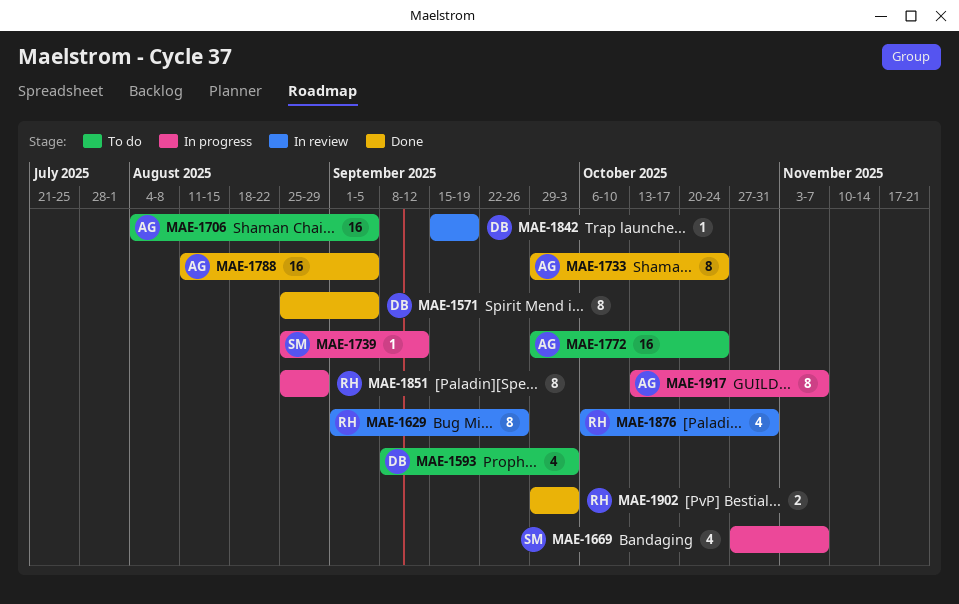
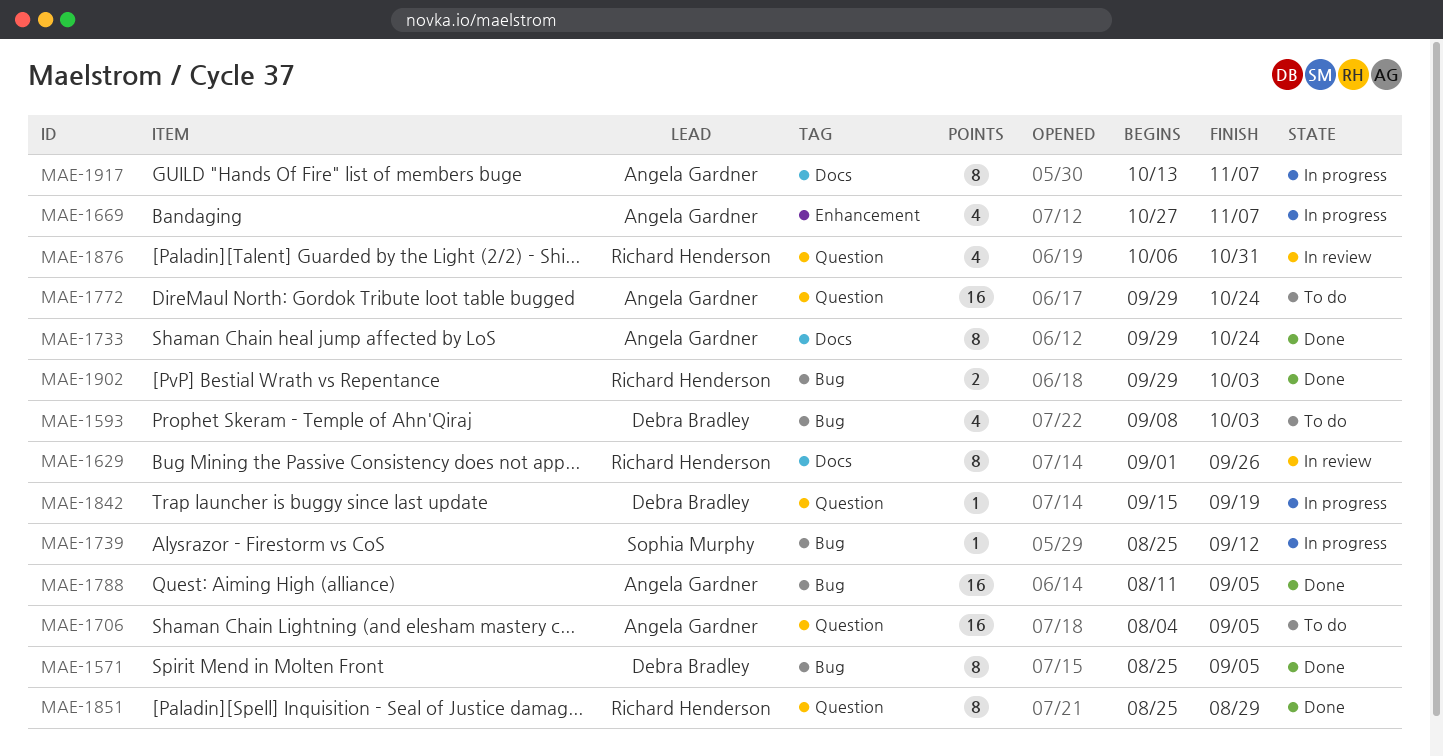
MAE-1669, owner: Sophia Murphy -> Angela Gardner
MAE-1842, status: In review -> In progress
MAE-1851, status: In progress -> Done

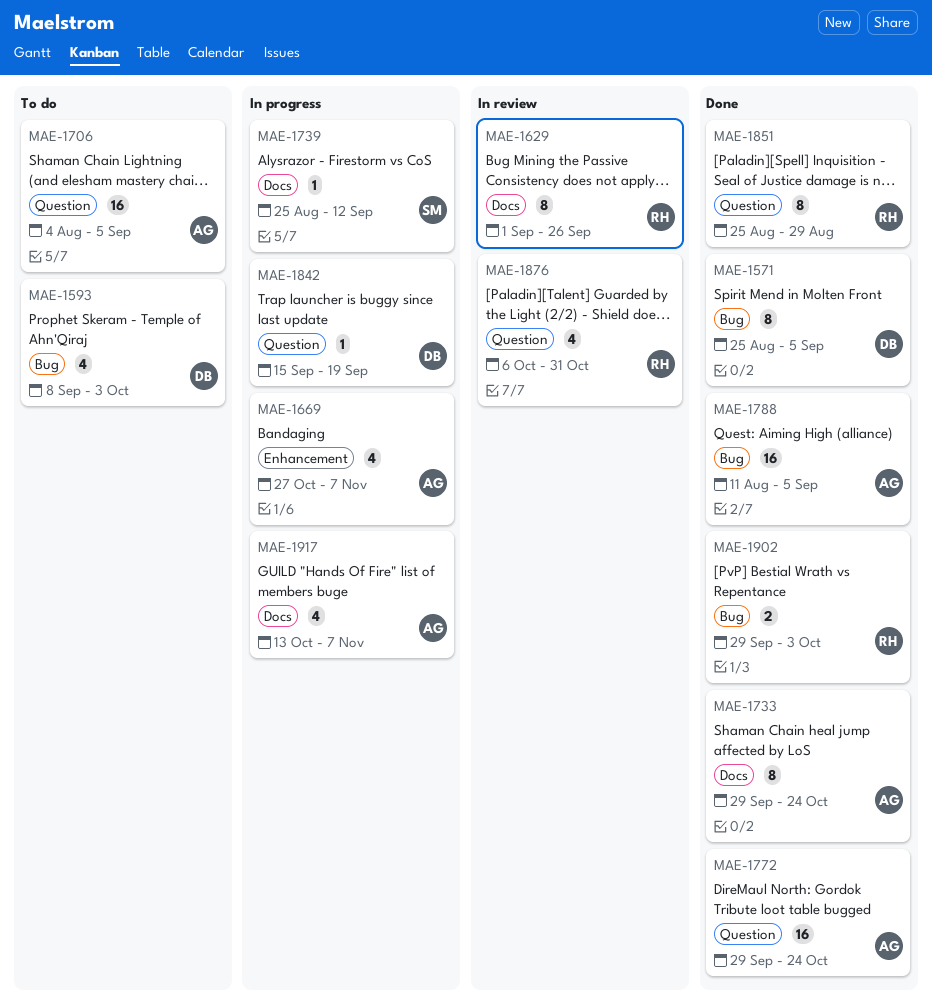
MAE-1739, label: Bug -> Docs
MAE-1772, status: To do -> Done
MAE-1917, estimate: 8 -> 4

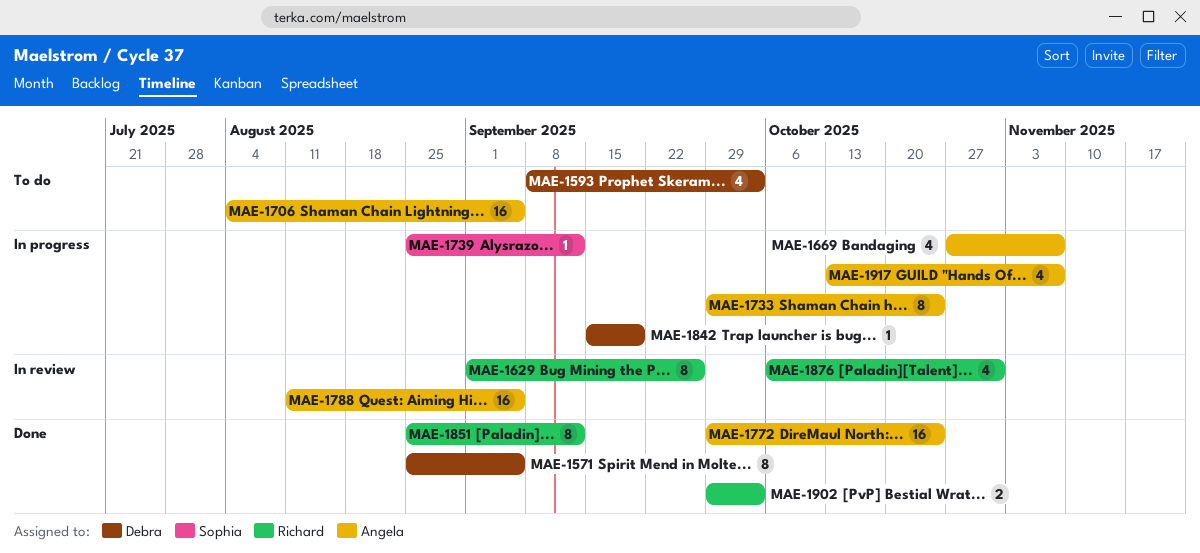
MAE-1733, status: Done -> In progress
MAE-1788, status: Done -> In review
MAE-1851, due: Aug 29 -> Sep 12

